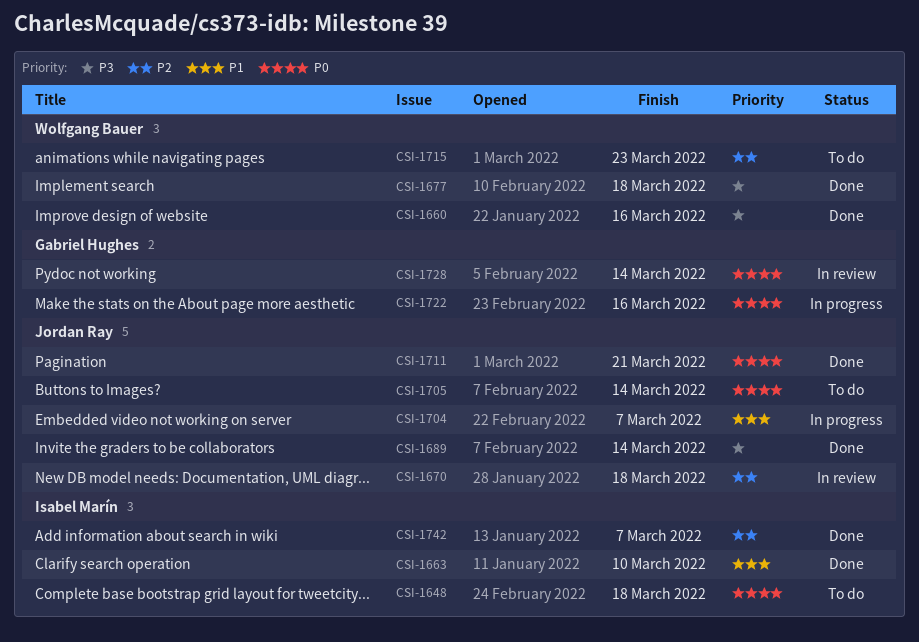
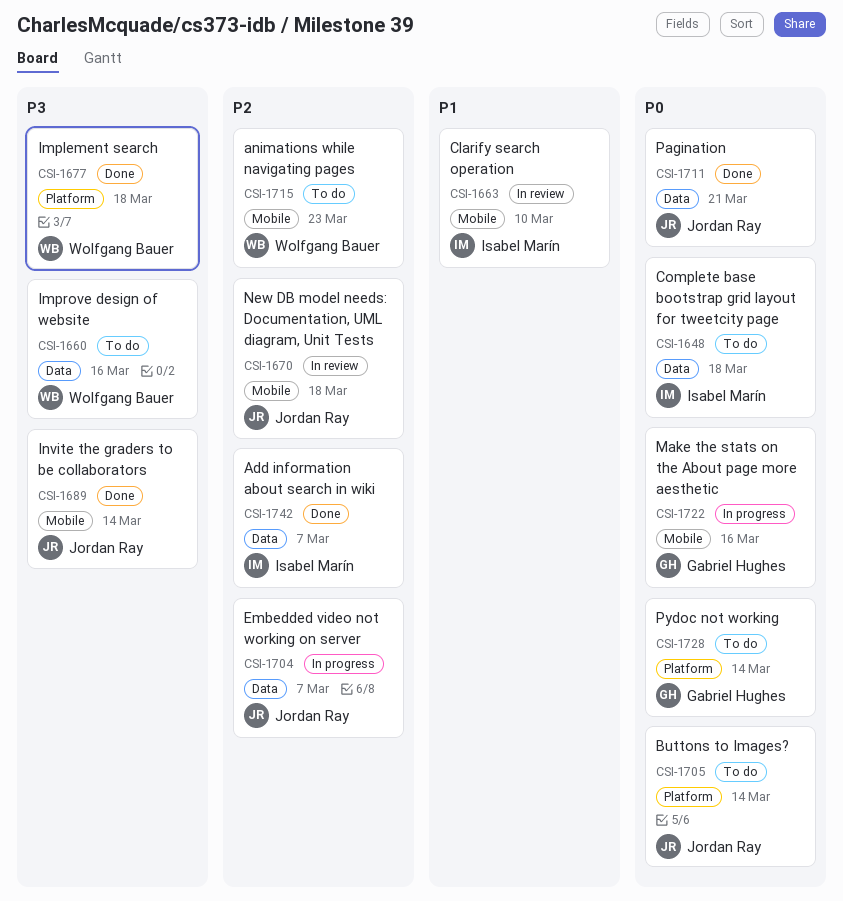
CSI-1660, status: Done -> To do
CSI-1663, status: Done -> In review
CSI-1704, priority: P1 -> P2
CSI-1728, status: In review -> To do

